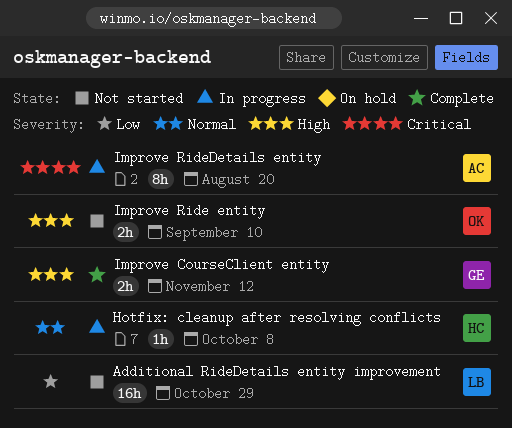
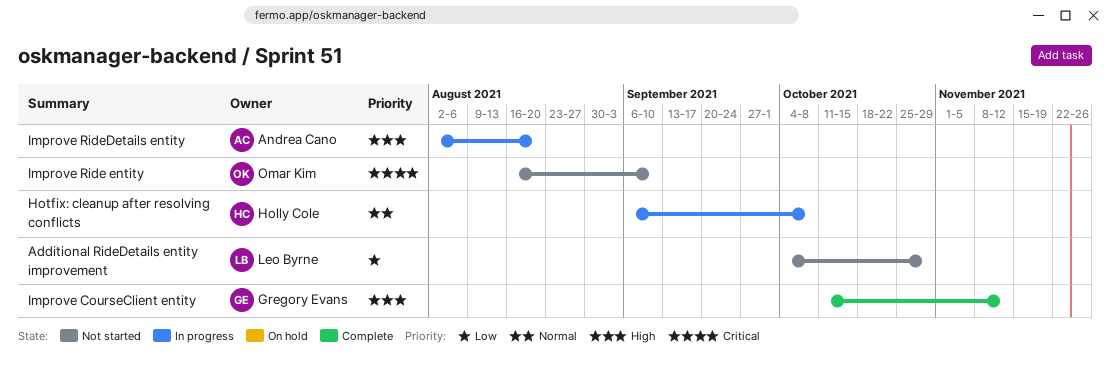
Improve Ride entity, priority: High -> Critical
Improve RideDetails entity, priority: Critical -> High

